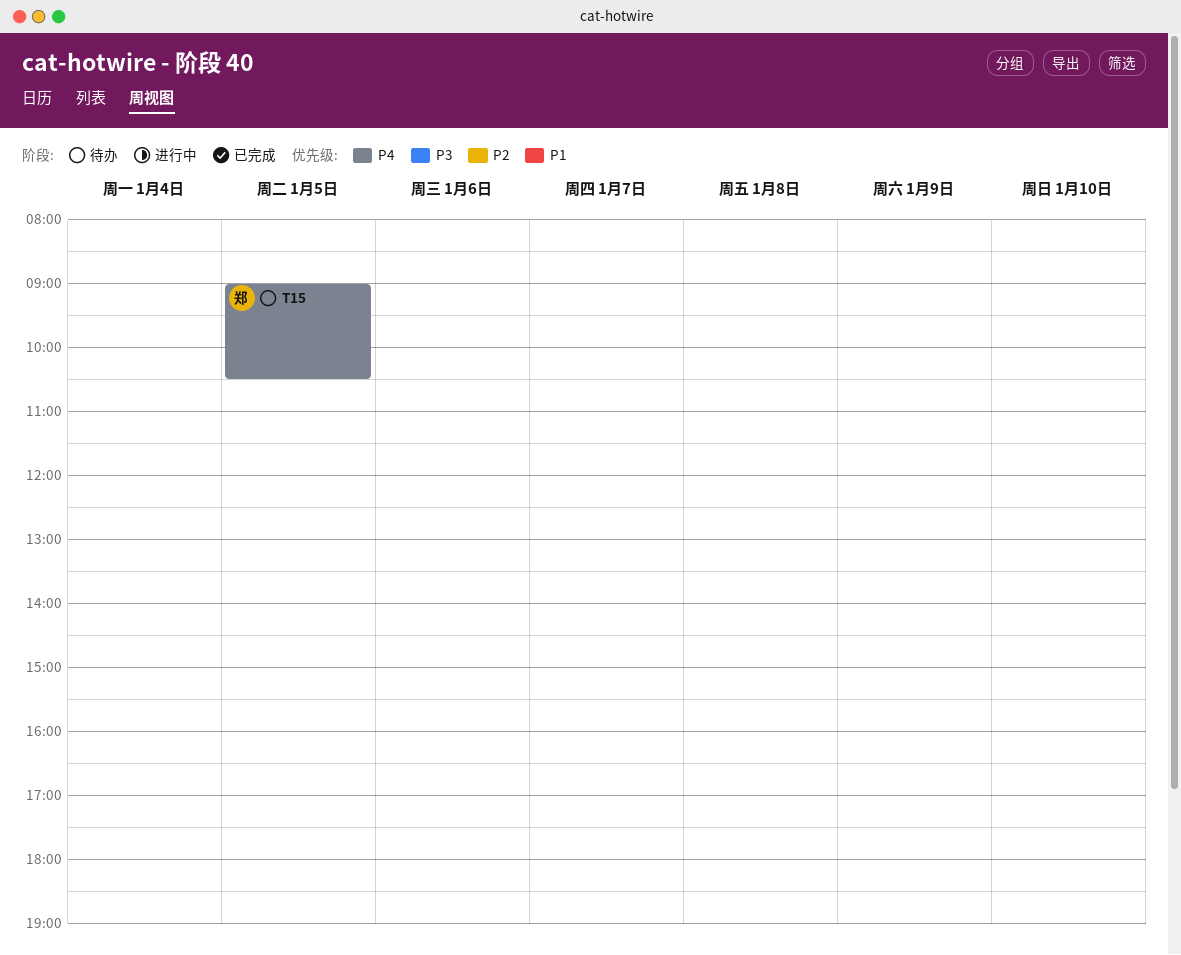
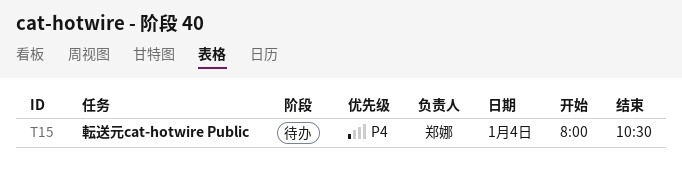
T15, day: Jan 5 -> Jan 4
T15, begins: 09:00 -> 08:00

